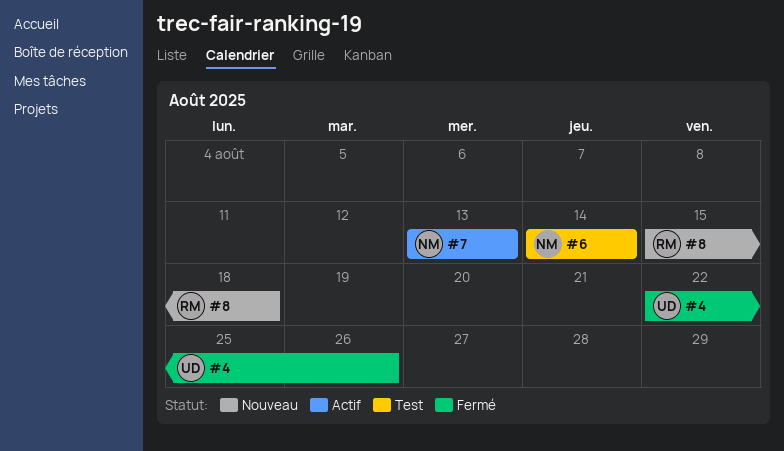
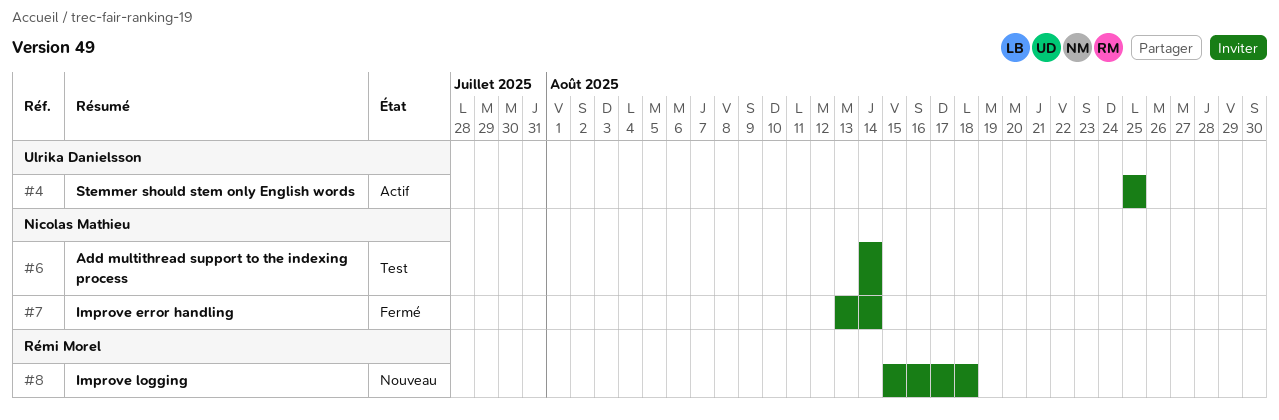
#4, status: Fermé -> Actif
#4, start: Aug 22 -> Aug 25
#4, due: Aug 26 -> Aug 25
#7, status: Actif -> Fermé
#7, due: Aug 13 -> Aug 14

